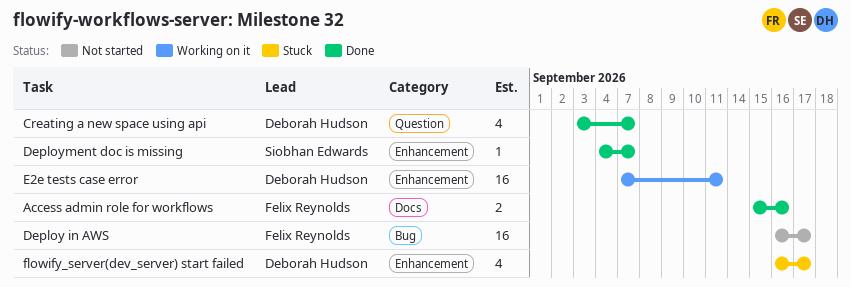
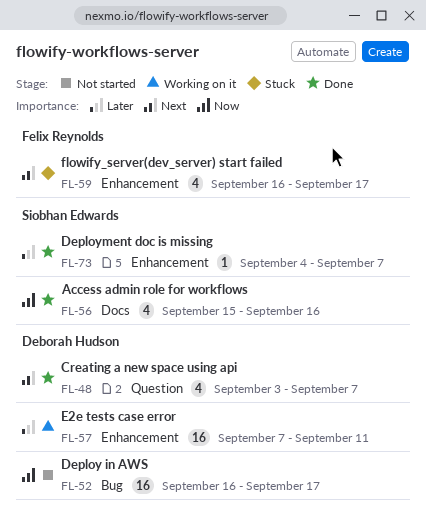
Access admin role for workflows, owner: Felix Reynolds -> Siobhan Edwards
Access admin role for workflows, estimate: 2 -> 4
Deploy in AWS, owner: Felix Reynolds -> Deborah Hudson
flowify_server(dev_server) start failed, owner: Deborah Hudson -> Felix Reynolds

